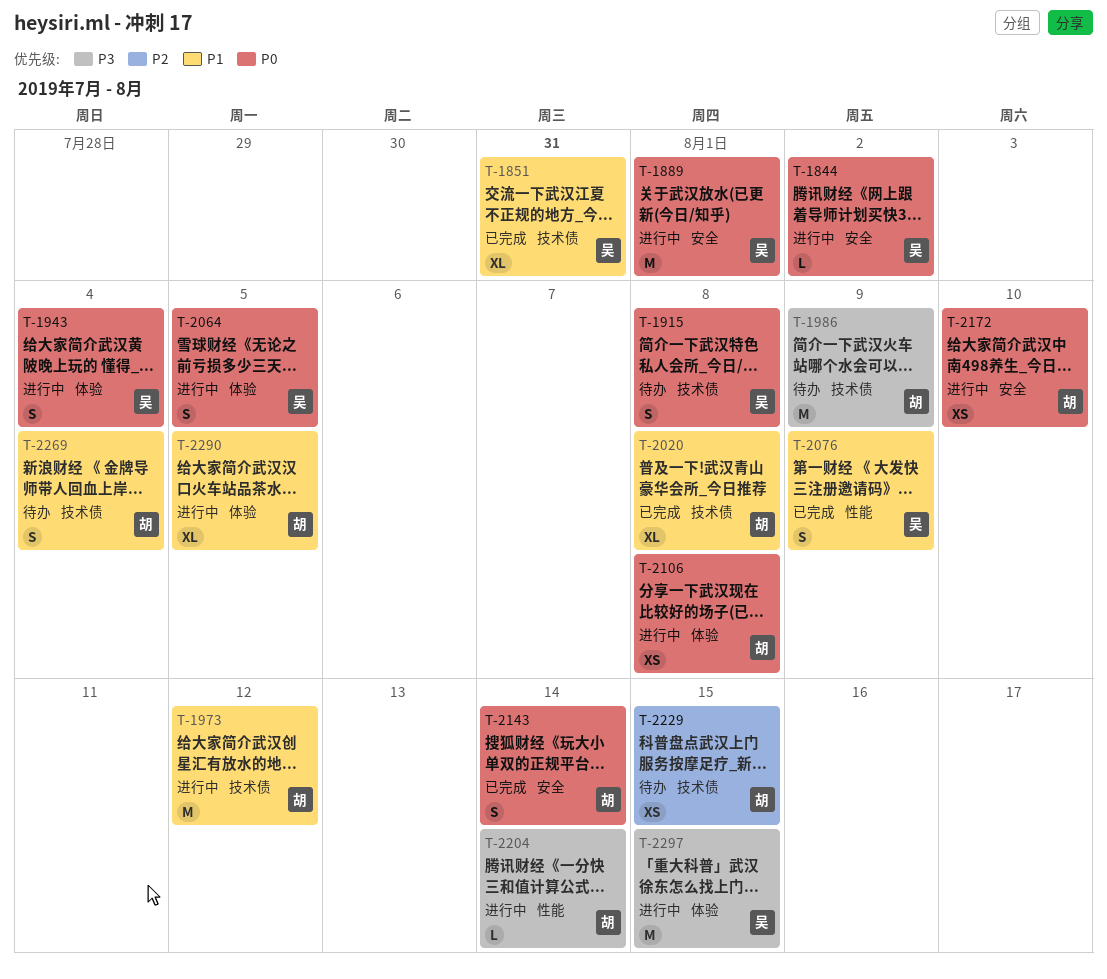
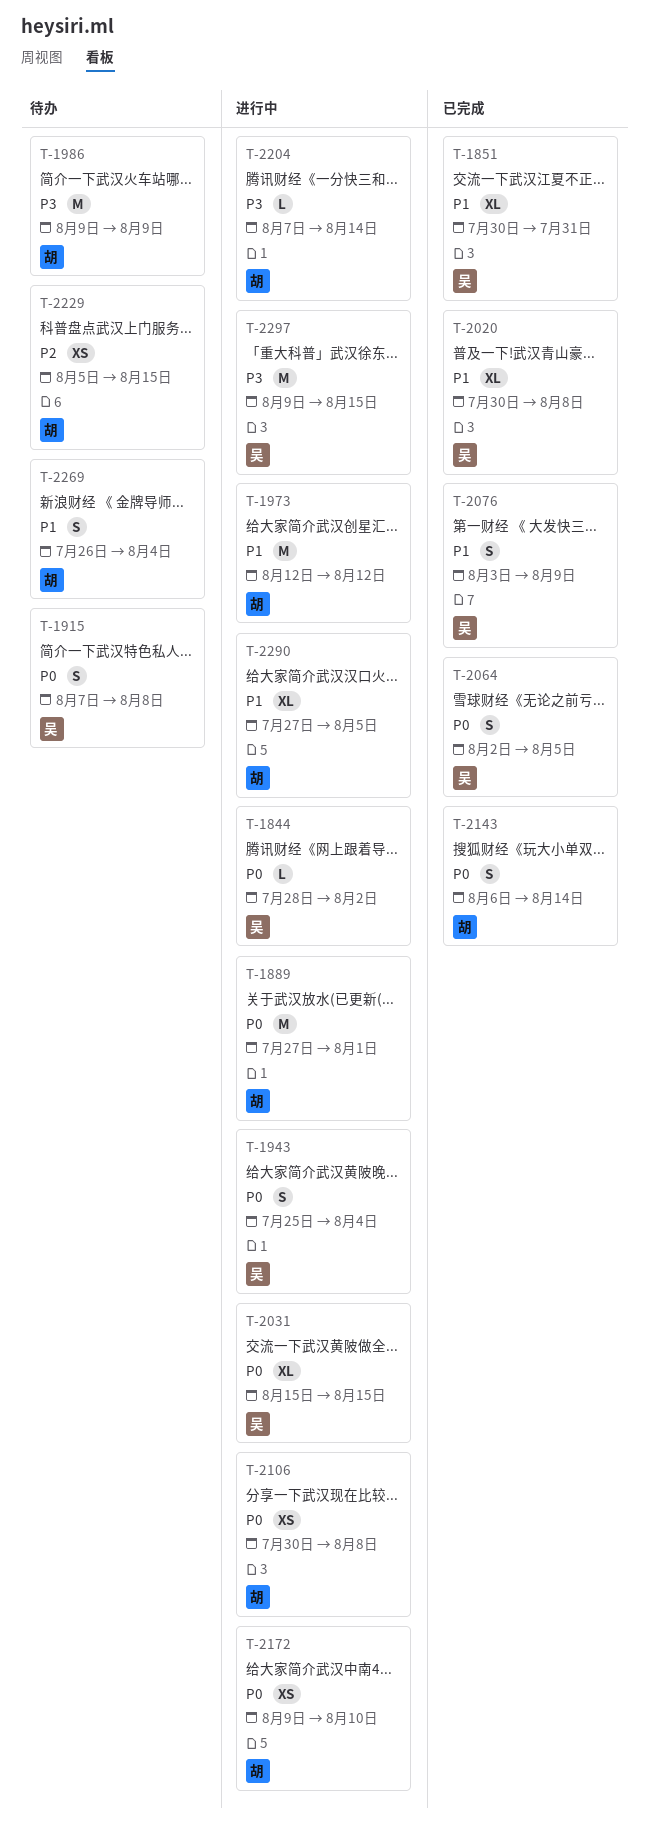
T-1889, owner: 吴 -> 胡
T-2020, owner: 胡 -> 吴
T-2031: none -> present
T-2064, status: 进行中 -> 已完成

